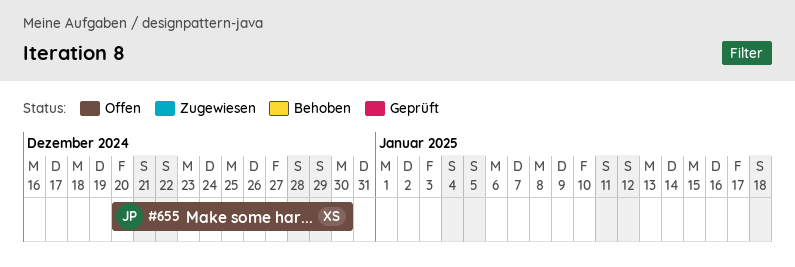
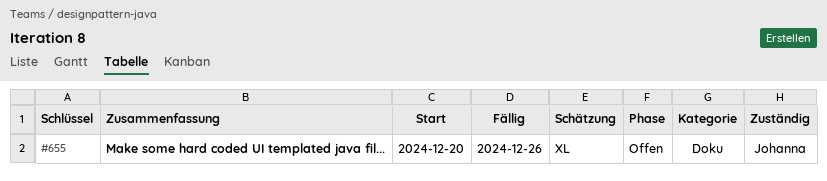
#655, estimate: XS -> XL
#655, due: Dec 30 -> Dec 26

